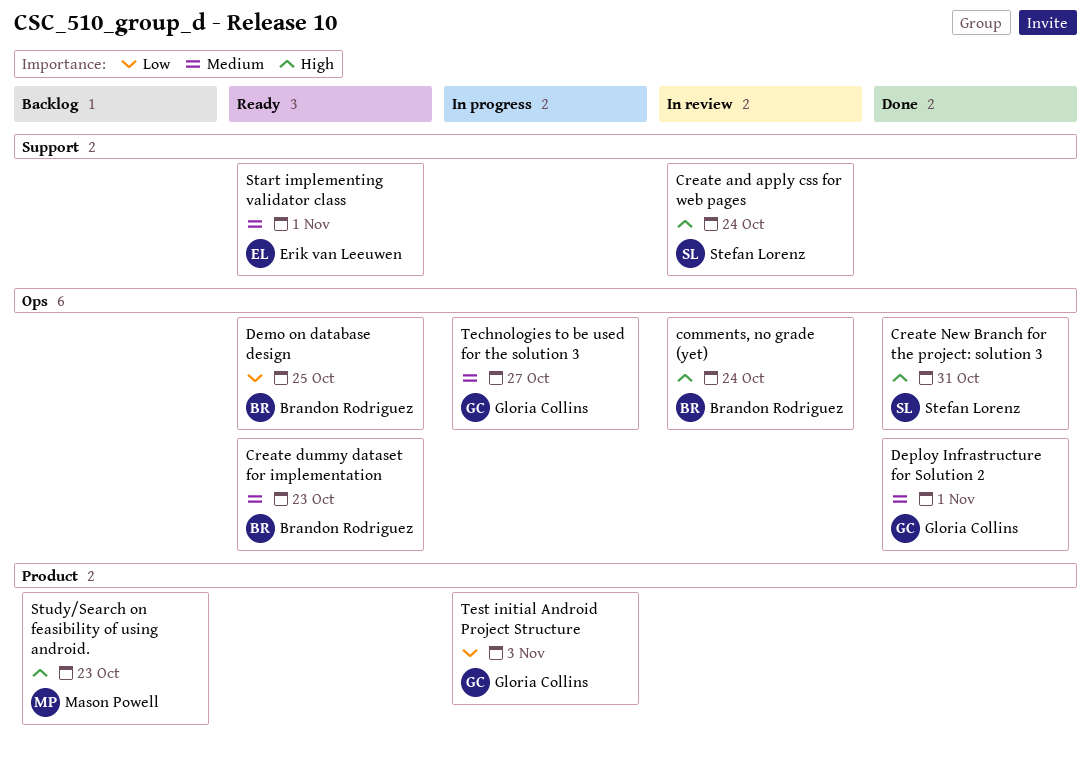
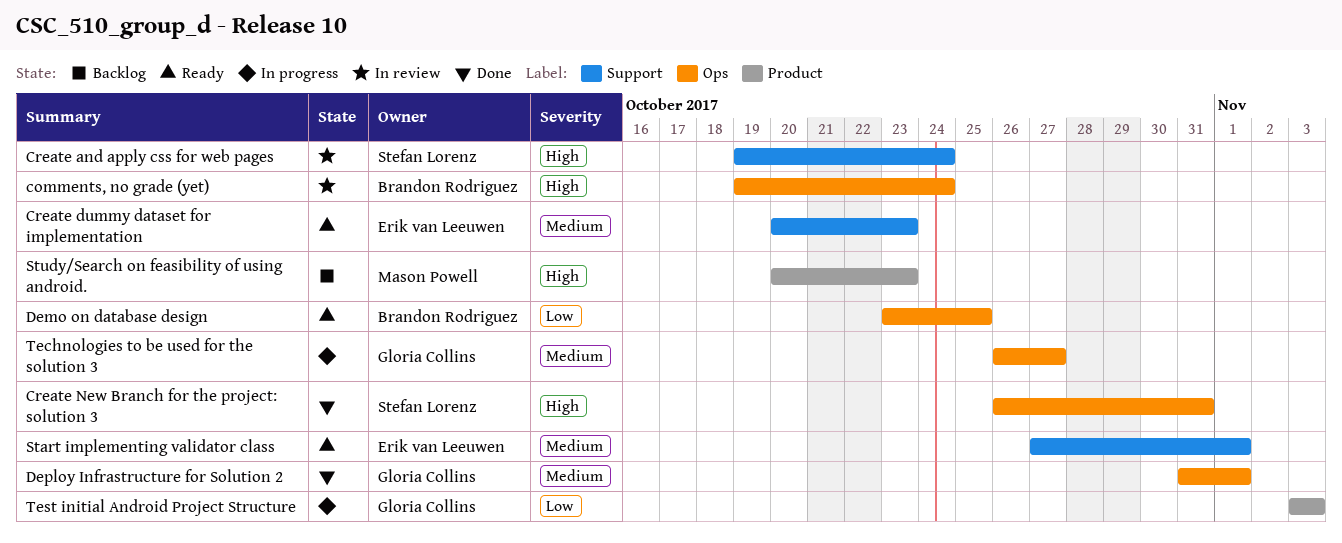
Create dummy dataset for implementation, owner: Brandon Rodriguez -> Erik van Leeuwen
Create dummy dataset for implementation, label: Ops -> Support

